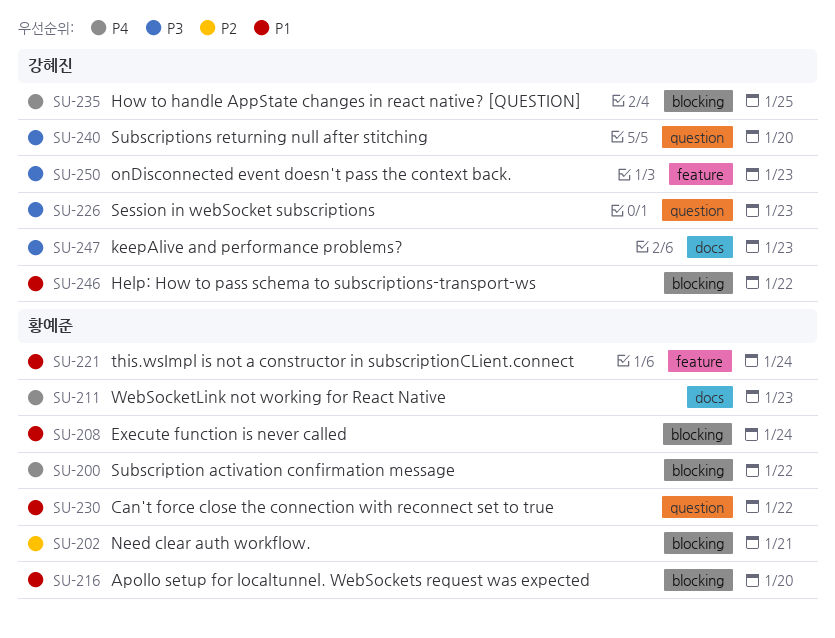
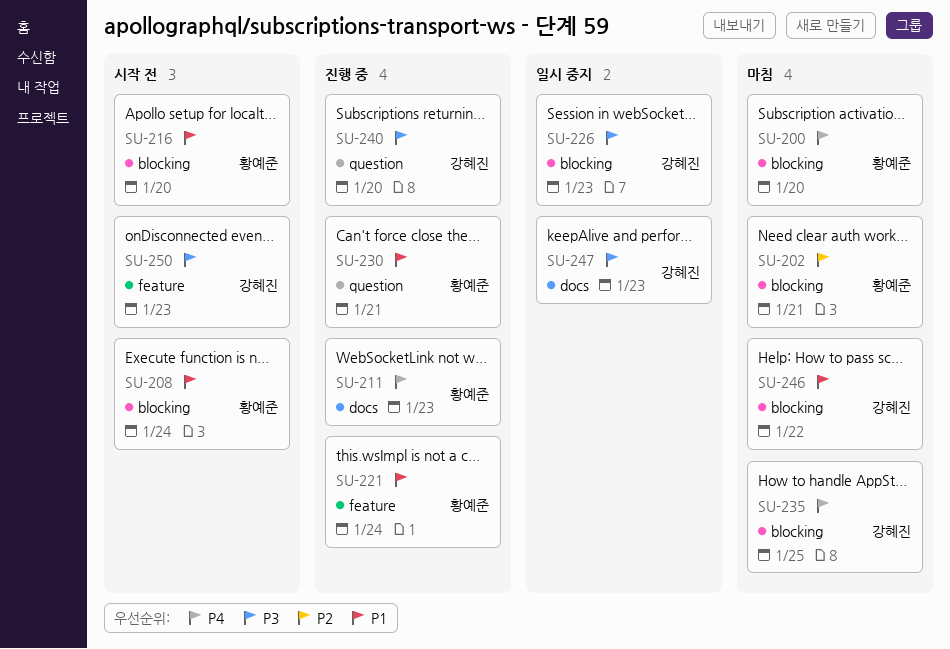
SU-200, due: Jan 22 -> Jan 20
SU-226, label: question -> blocking
SU-230, due: Jan 22 -> Jan 21

